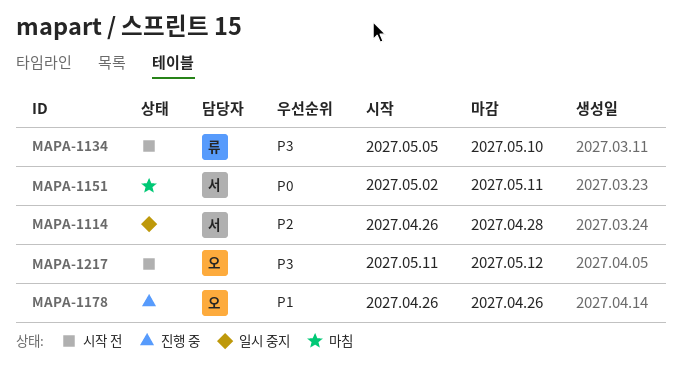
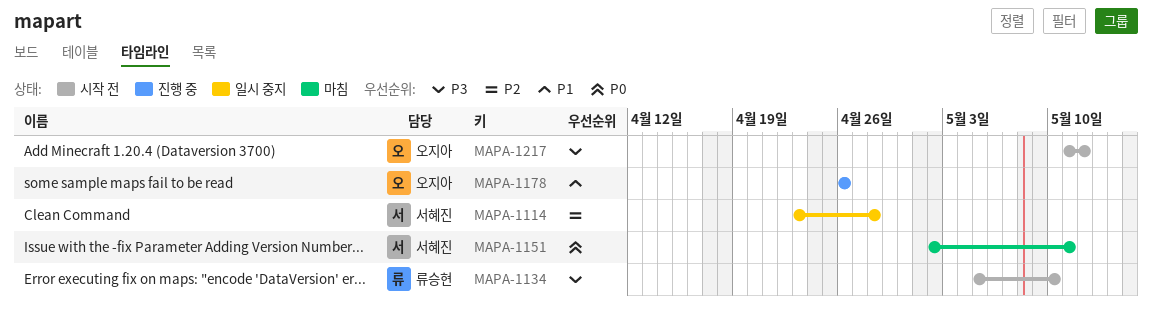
MAPA-1114, start: Apr 26 -> Apr 23

